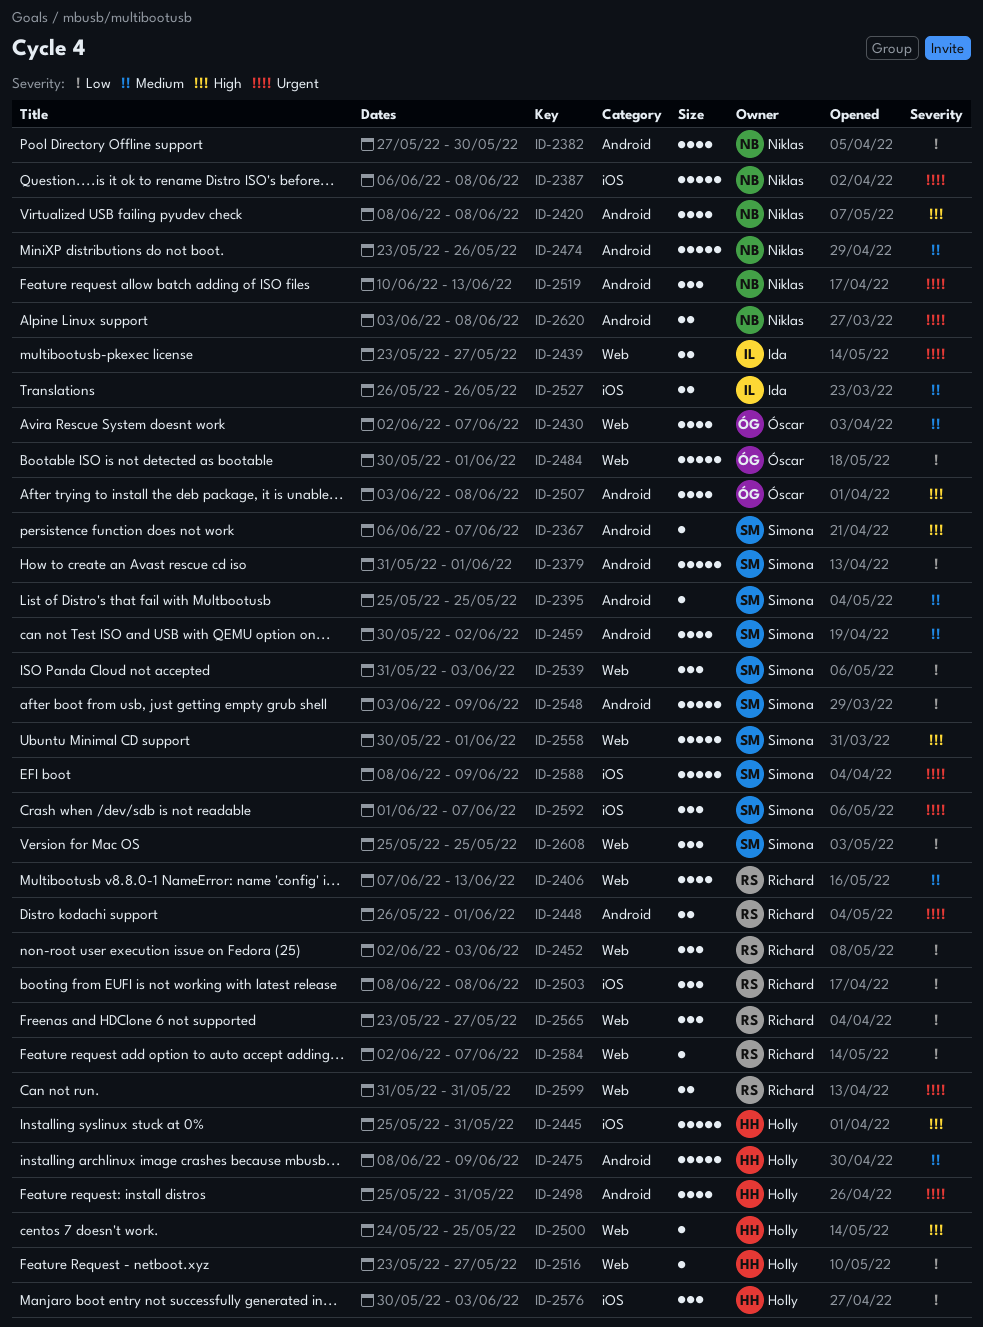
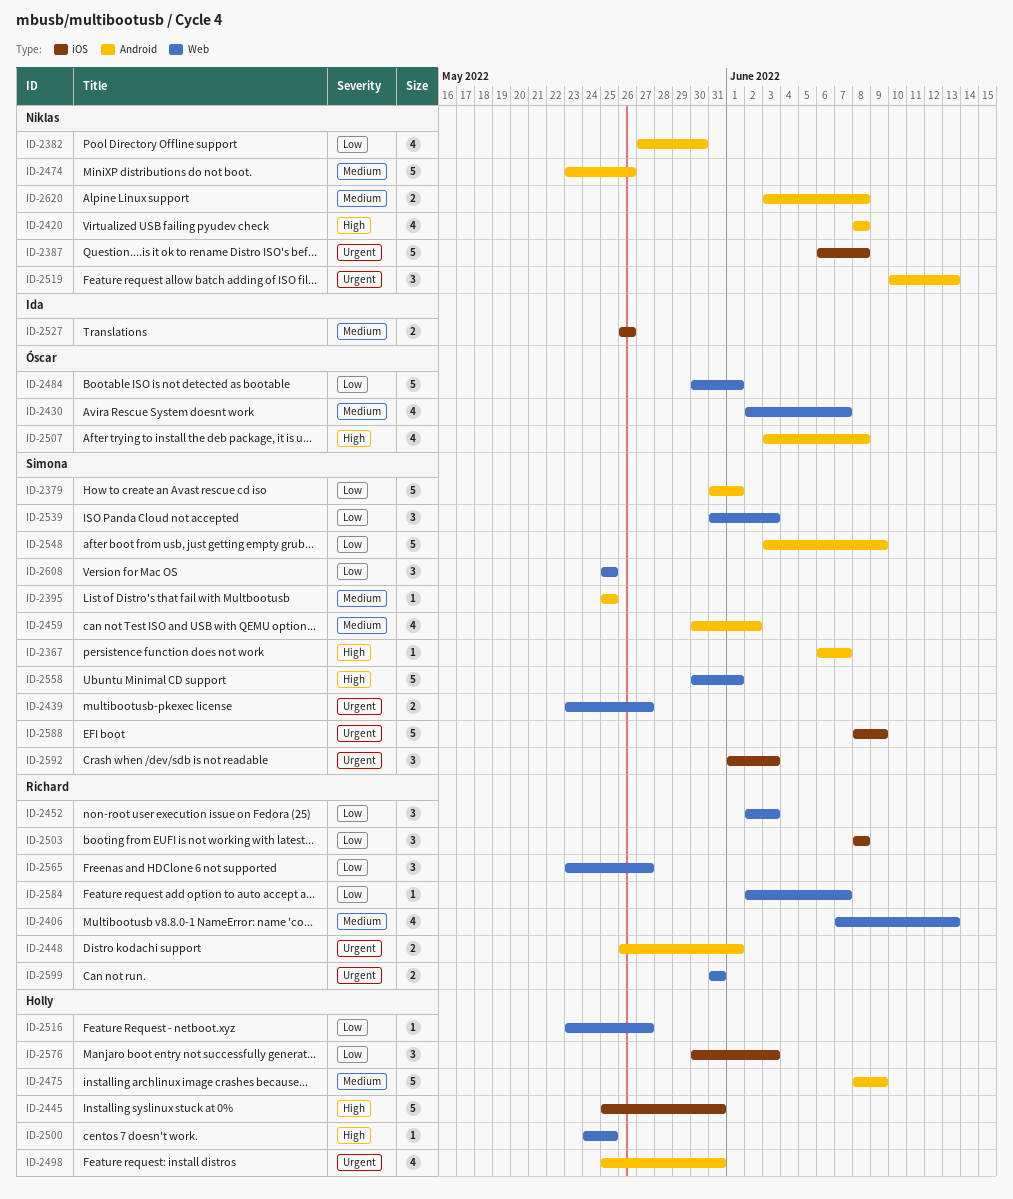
ID-2439, owner: Ida -> Simona
ID-2592, due: Jun 7 -> Jun 3
ID-2620, priority: Urgent -> Medium

